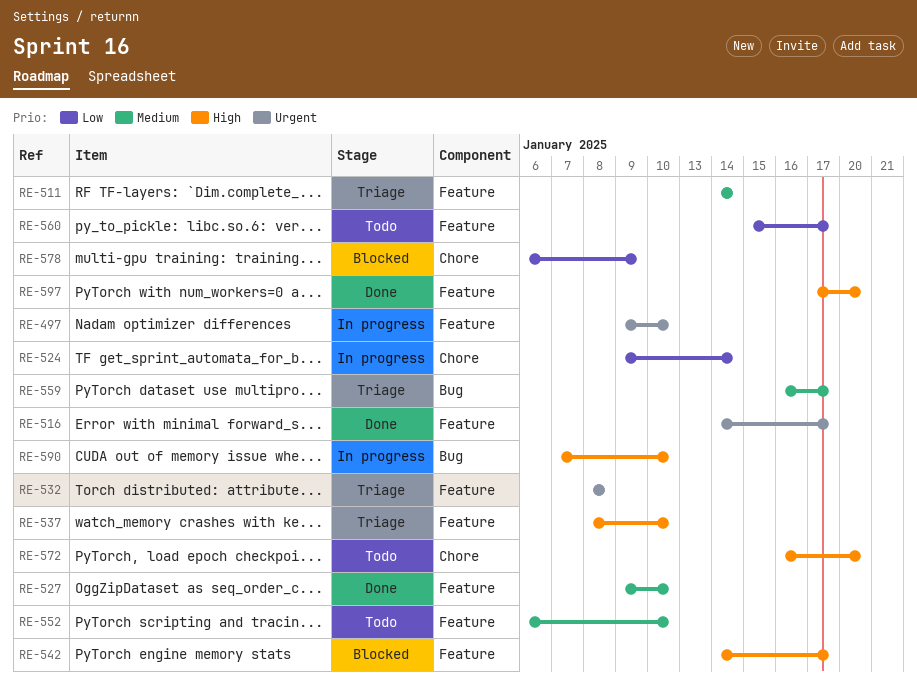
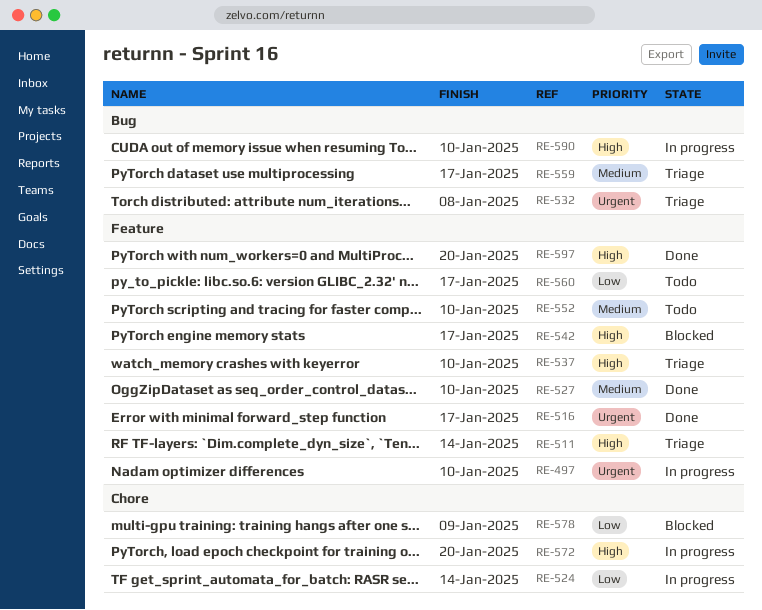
RE-511, priority: Medium -> High
RE-532, label: Feature -> Bug
RE-572, status: Todo -> In progress

